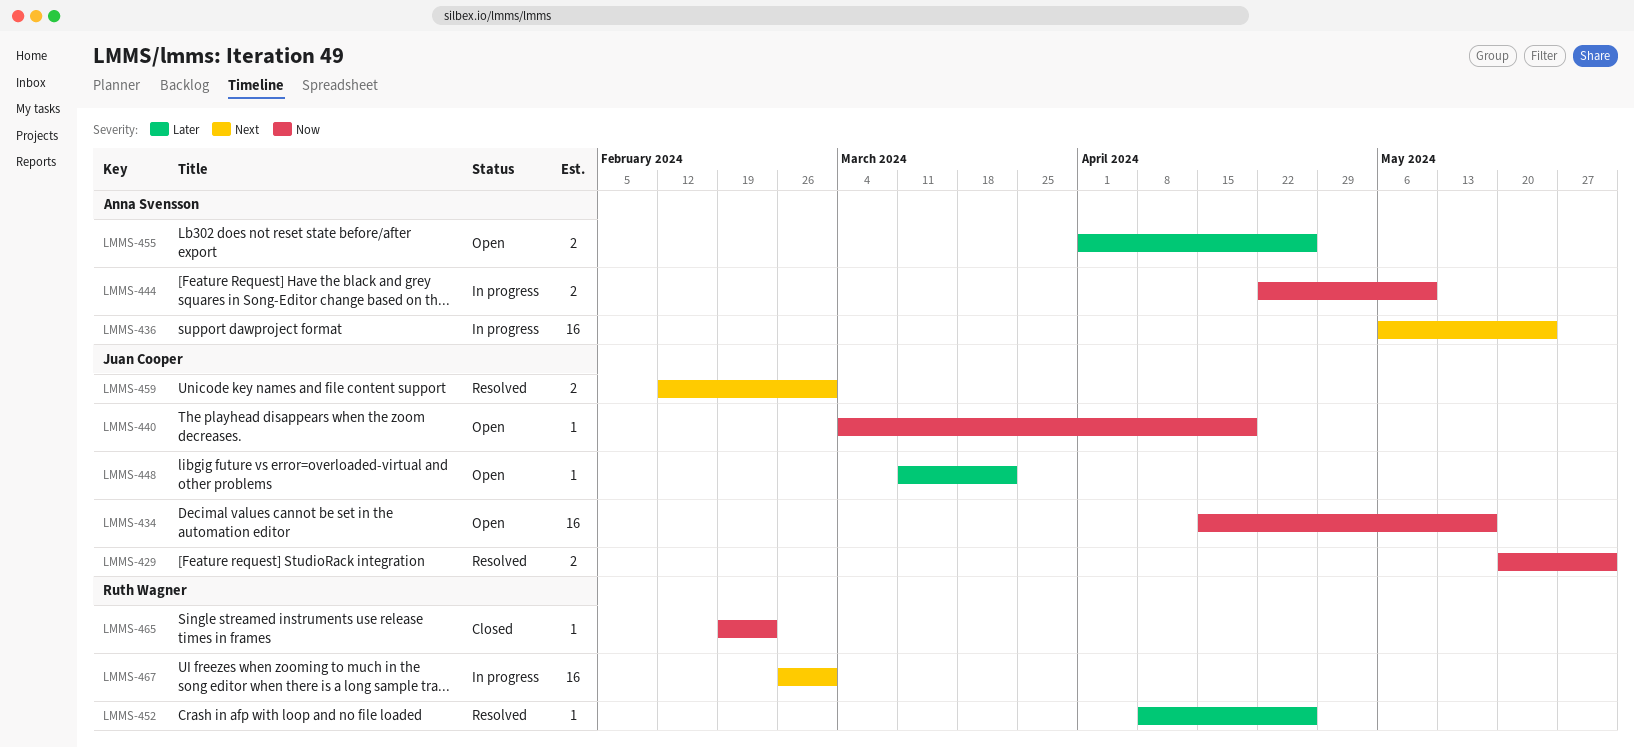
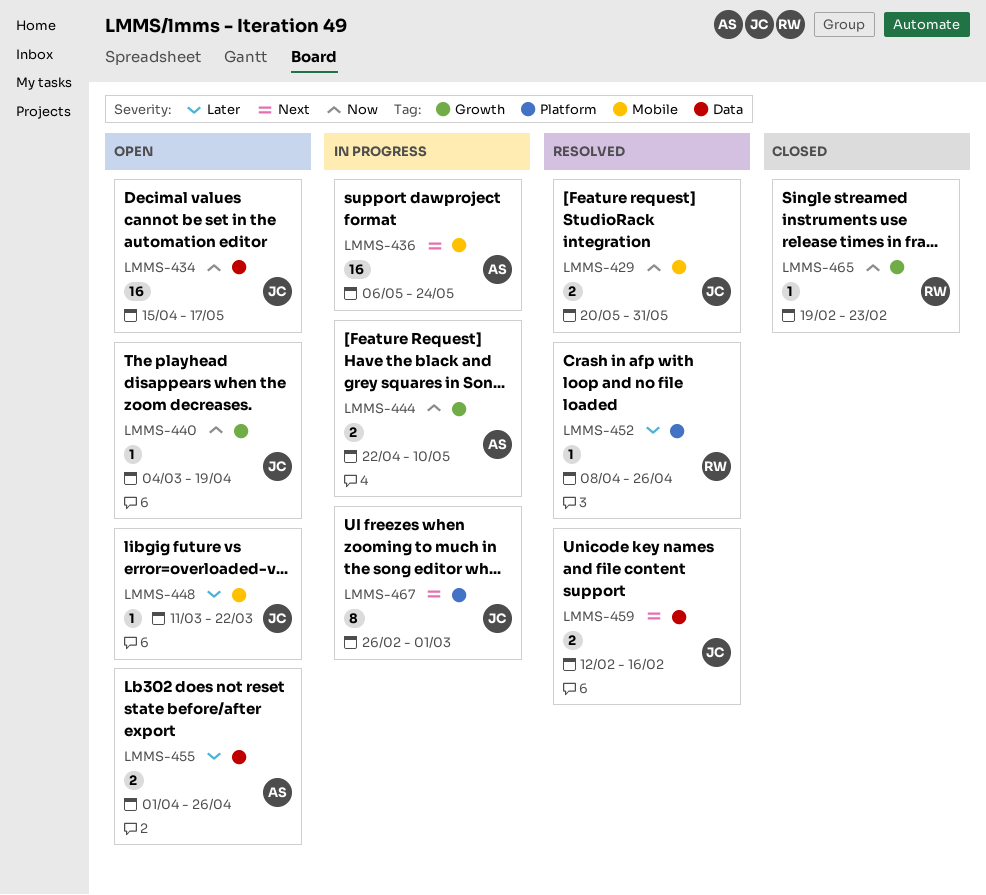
LMMS-459, due: Mar 1 -> Feb 16
LMMS-467, owner: Ruth Wagner -> Juan Cooper
LMMS-467, estimate: 16 -> 8

